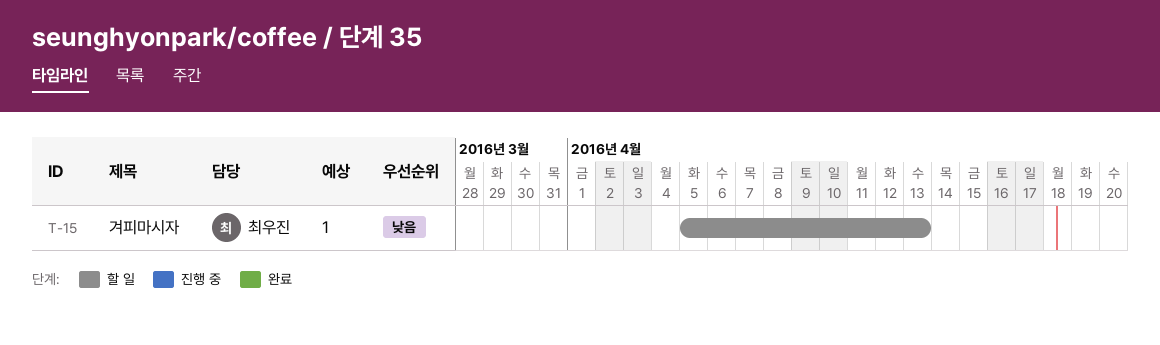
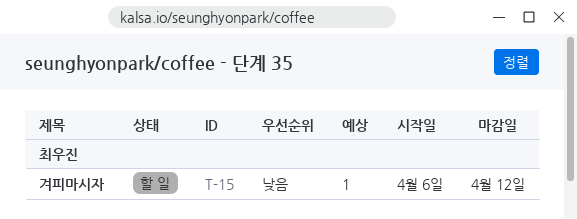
T-15, start: Apr 5 -> Apr 6
T-15, due: Apr 13 -> Apr 12

